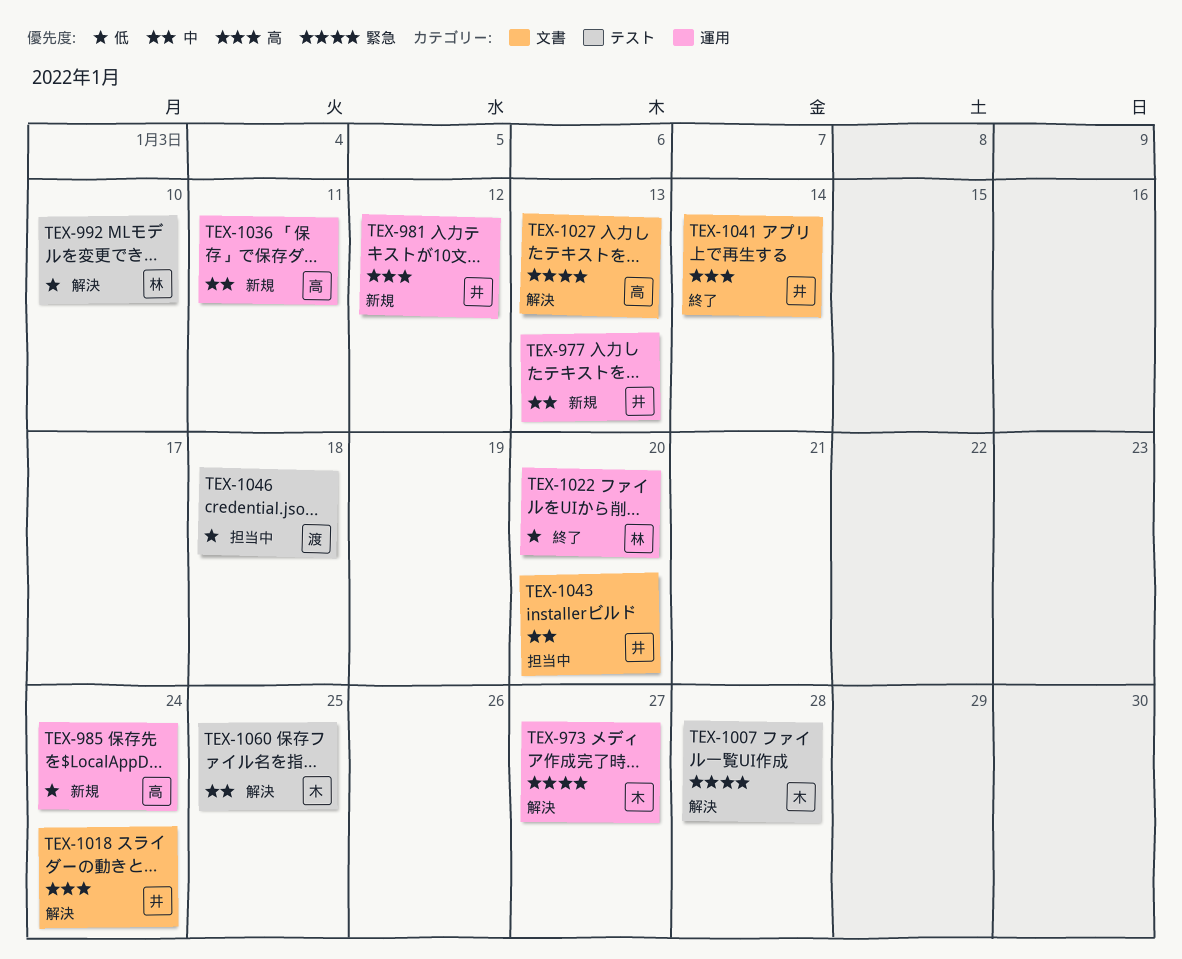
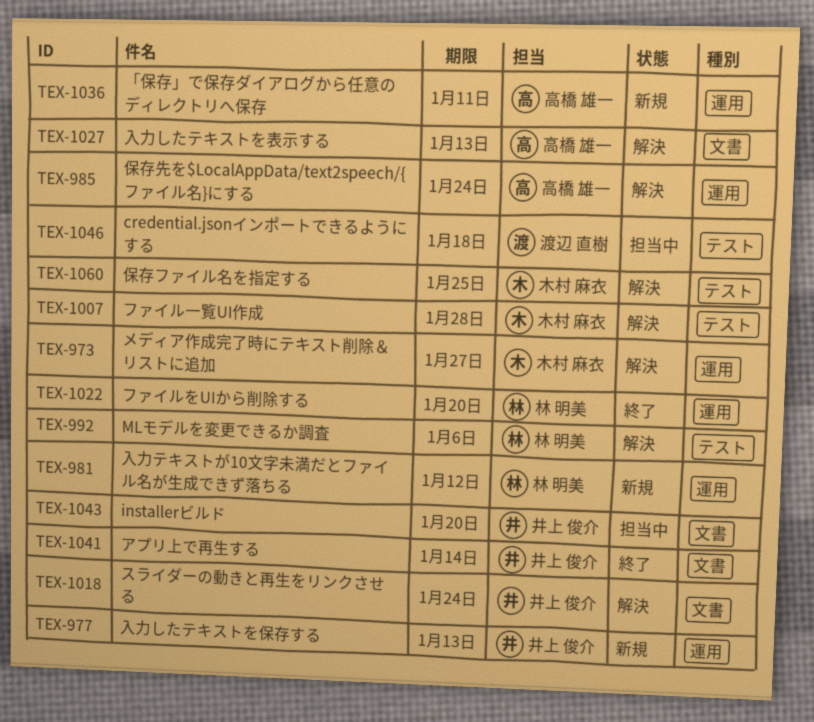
TEX-981, owner: 井上 俊介 -> 林 明美
TEX-985, status: 新規 -> 解決
TEX-992, due: Jan 10 -> Jan 6

